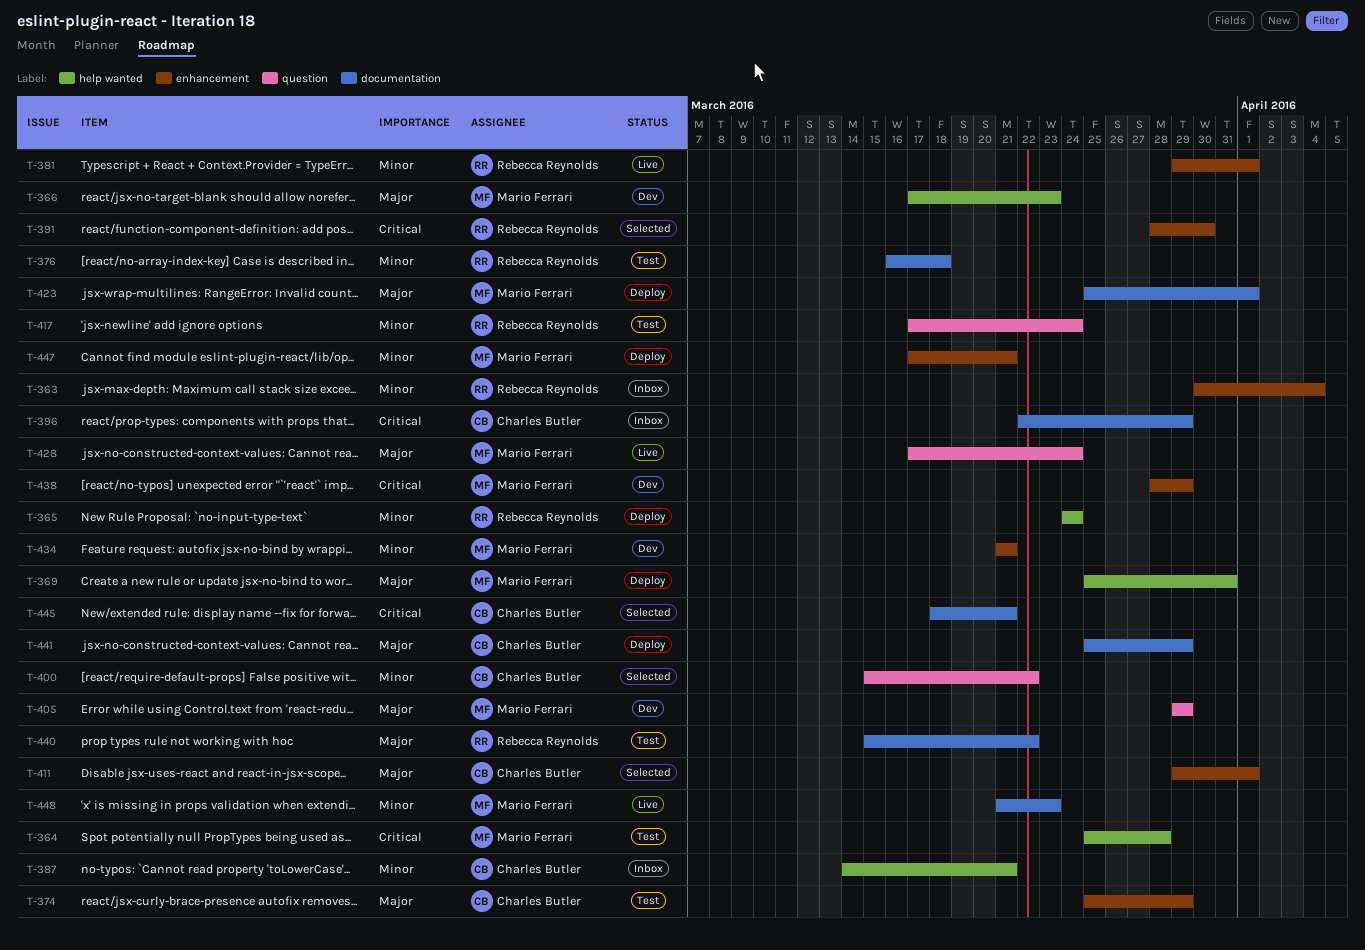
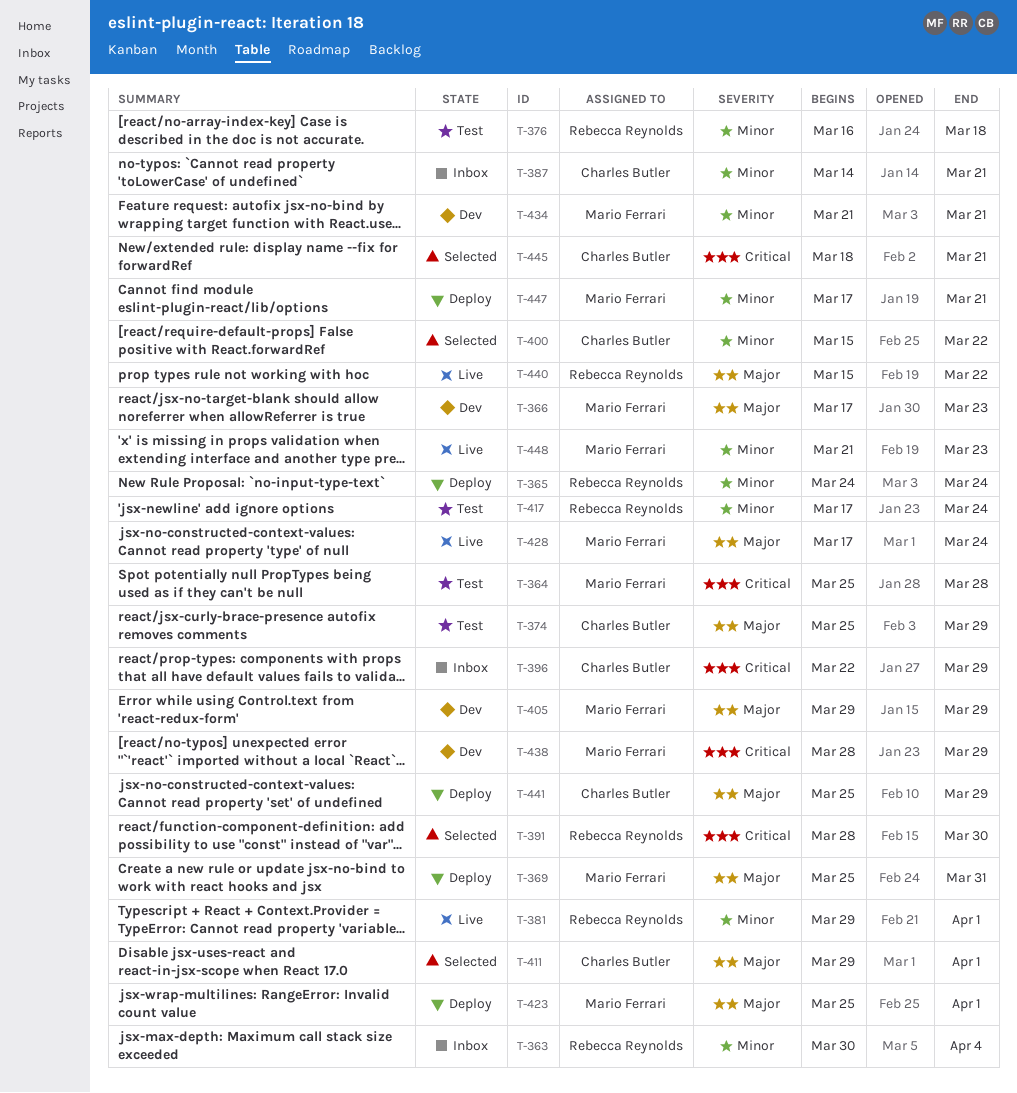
T-440, status: Test -> Live

